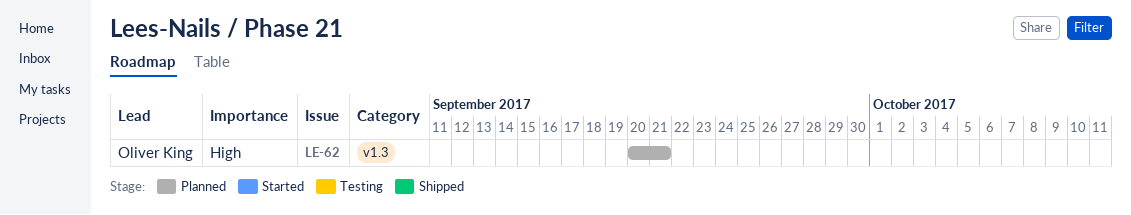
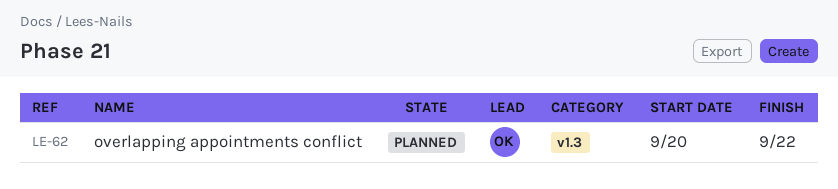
LE-62, due: Sep 21 -> Sep 22

